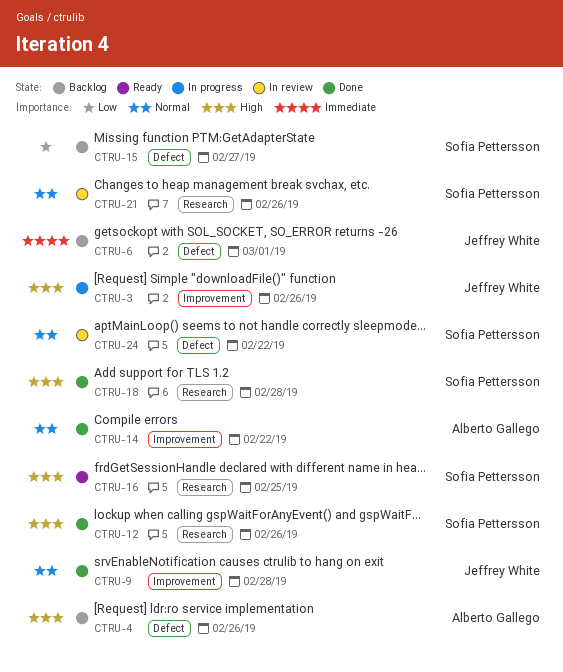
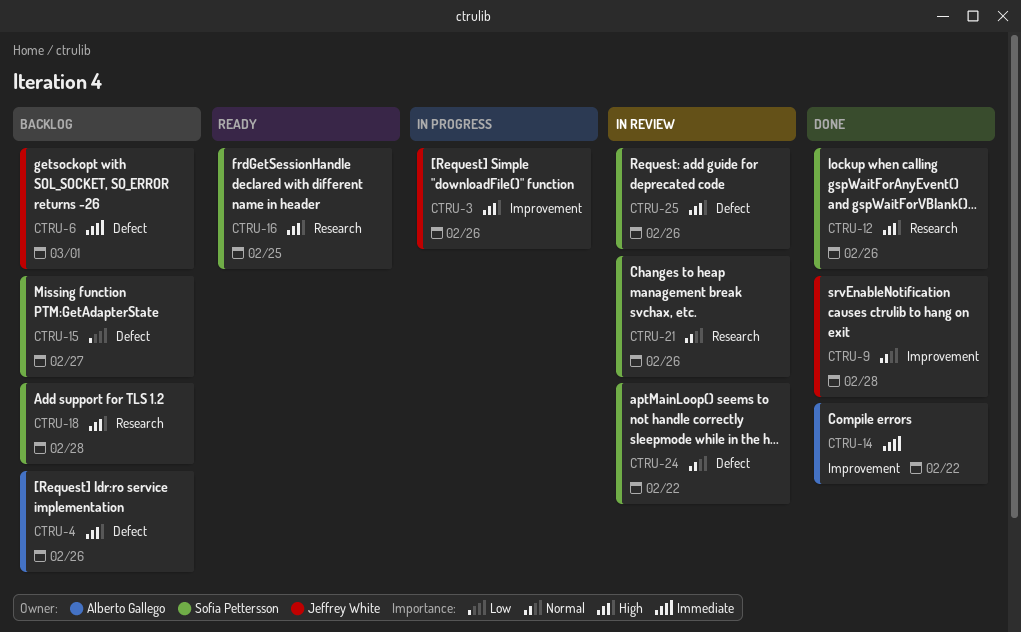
CTRU-14, priority: Normal -> Immediate
CTRU-18, status: Done -> Backlog
CTRU-25: none -> present

